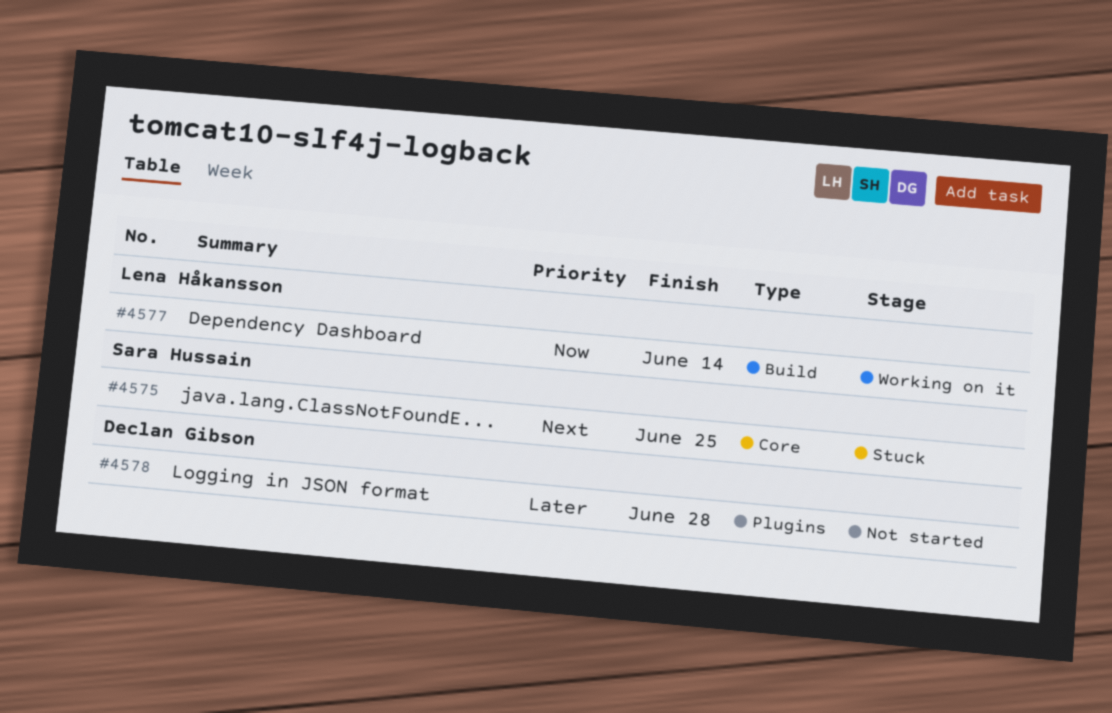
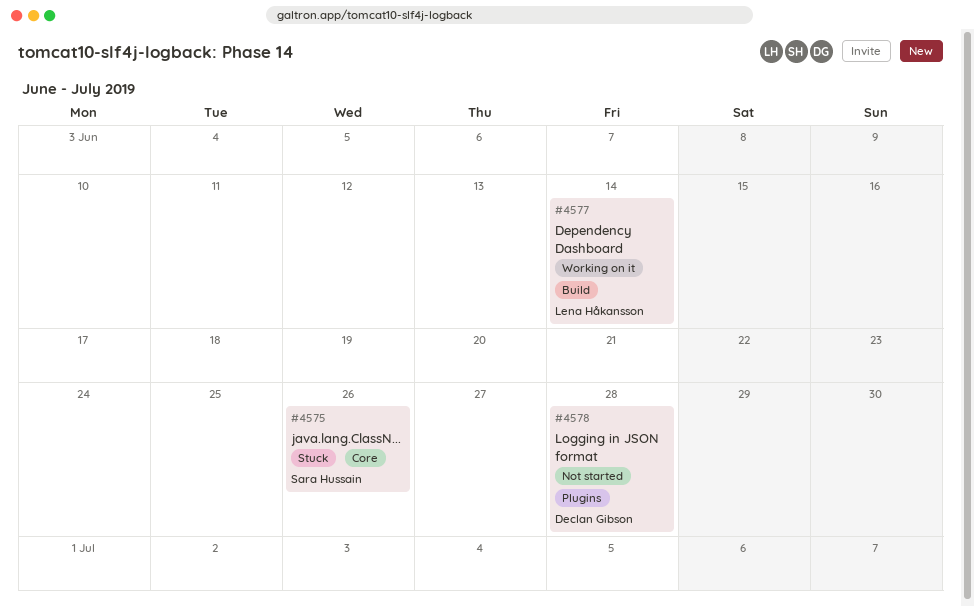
#4575, due: Jun 25 -> Jun 26

